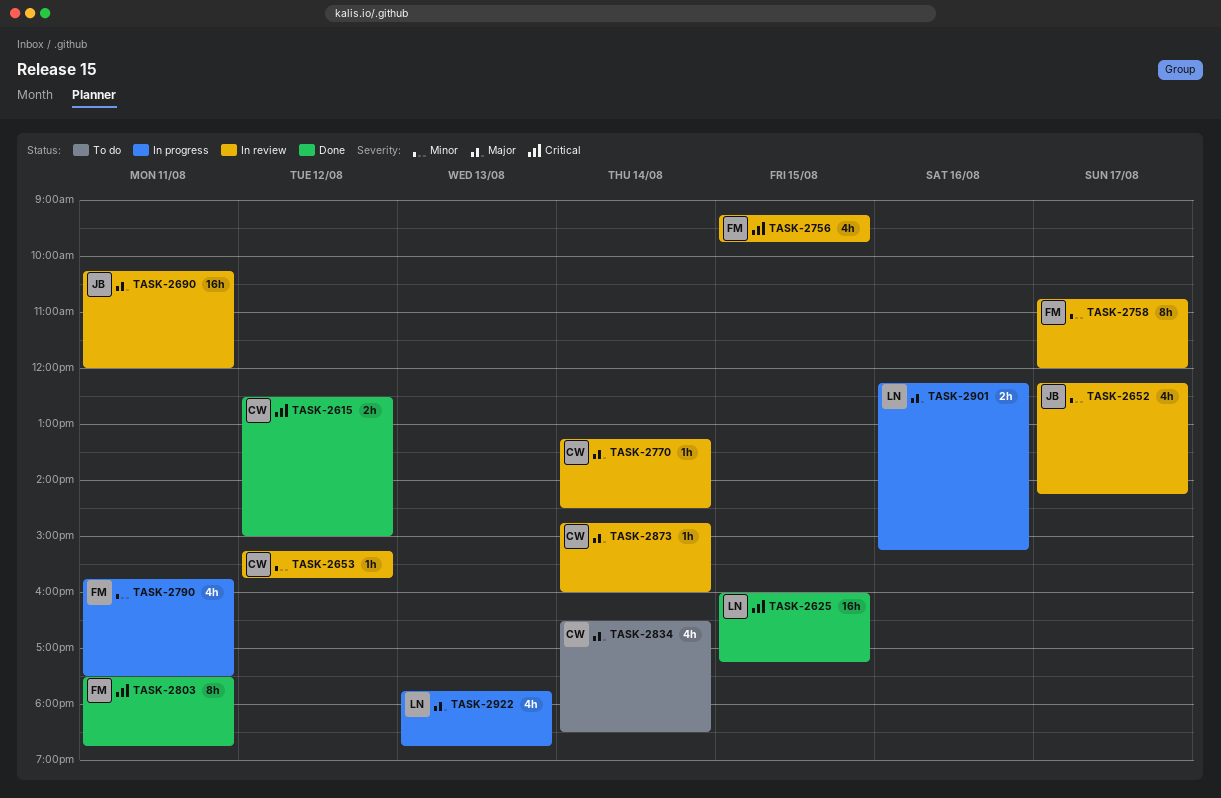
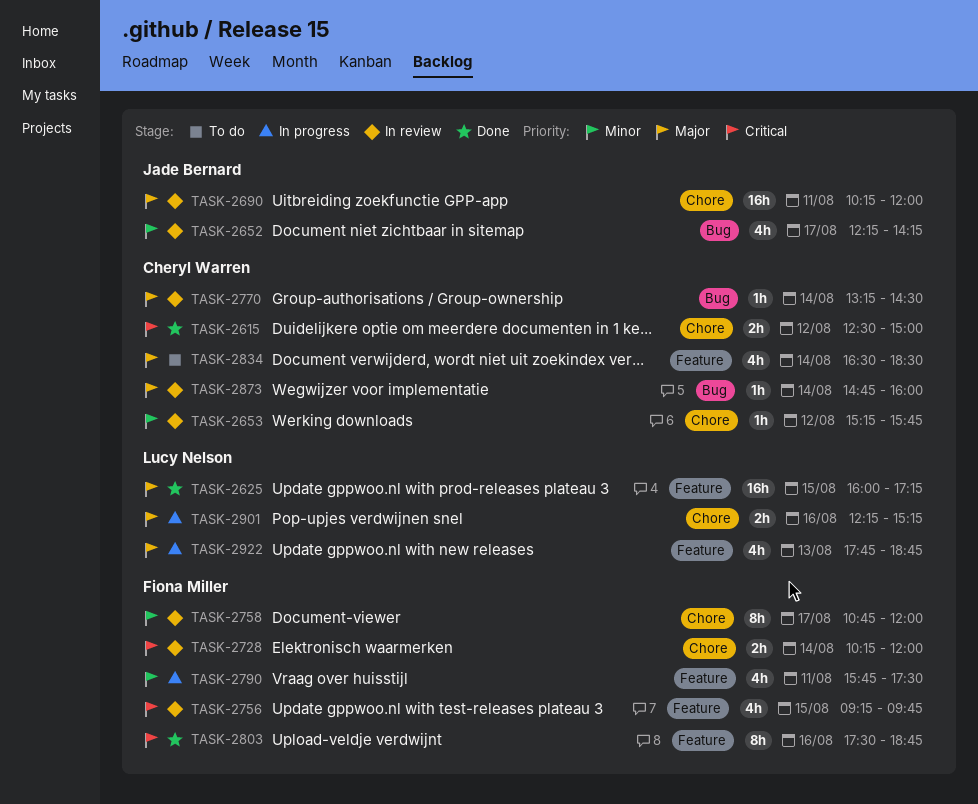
TASK-2625, priority: Critical -> Major
TASK-2728: none -> present
TASK-2803, day: Aug 11 -> Aug 16

